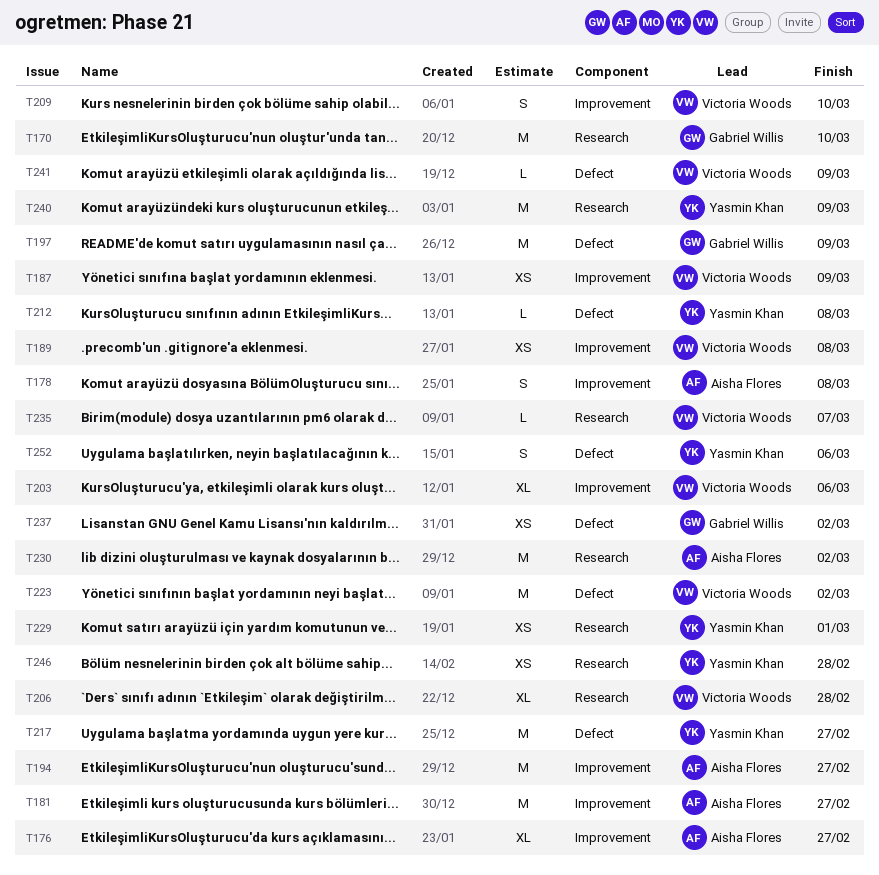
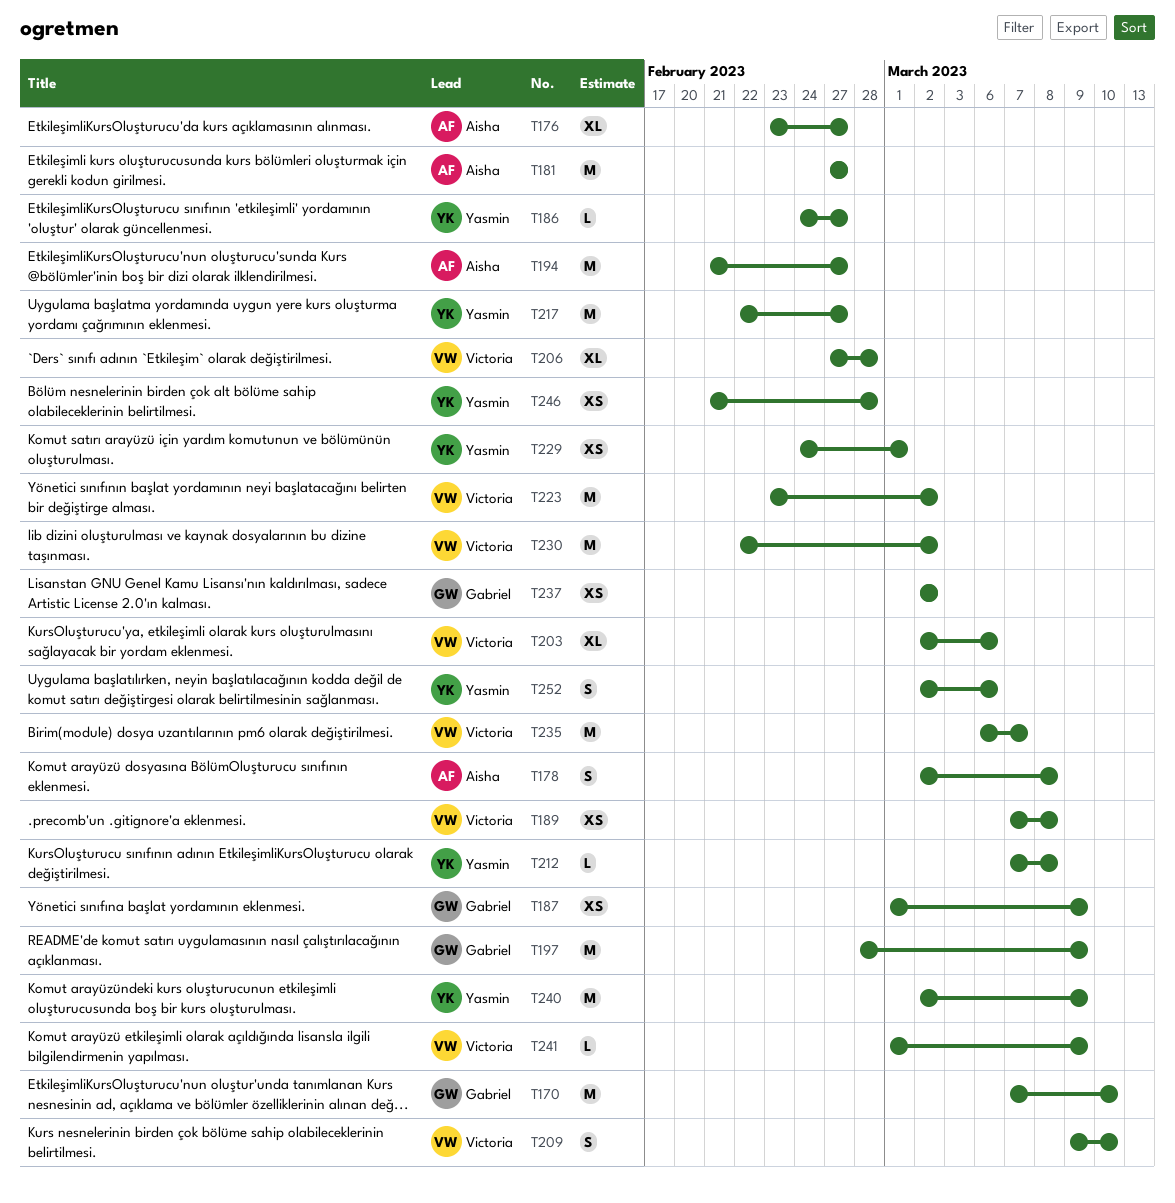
T186: none -> present
T187, owner: Victoria Woods -> Gabriel Willis
T230, owner: Aisha Flores -> Victoria Woods
T235, estimate: L -> M

